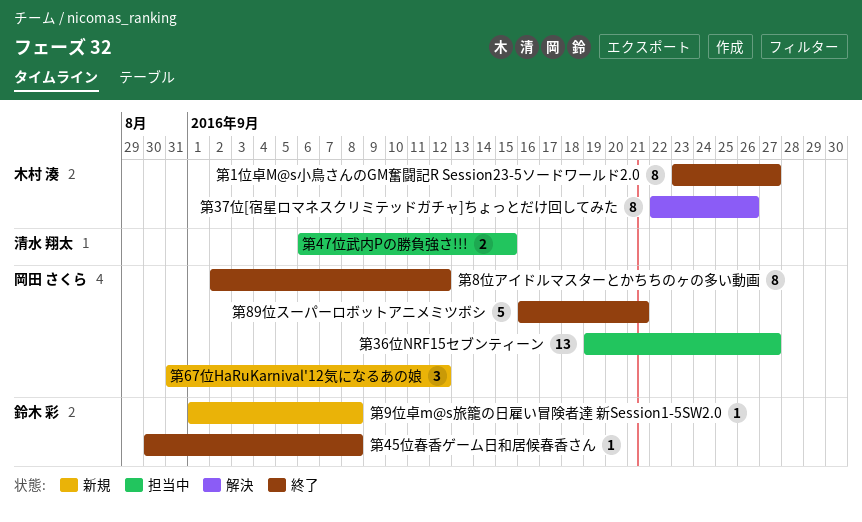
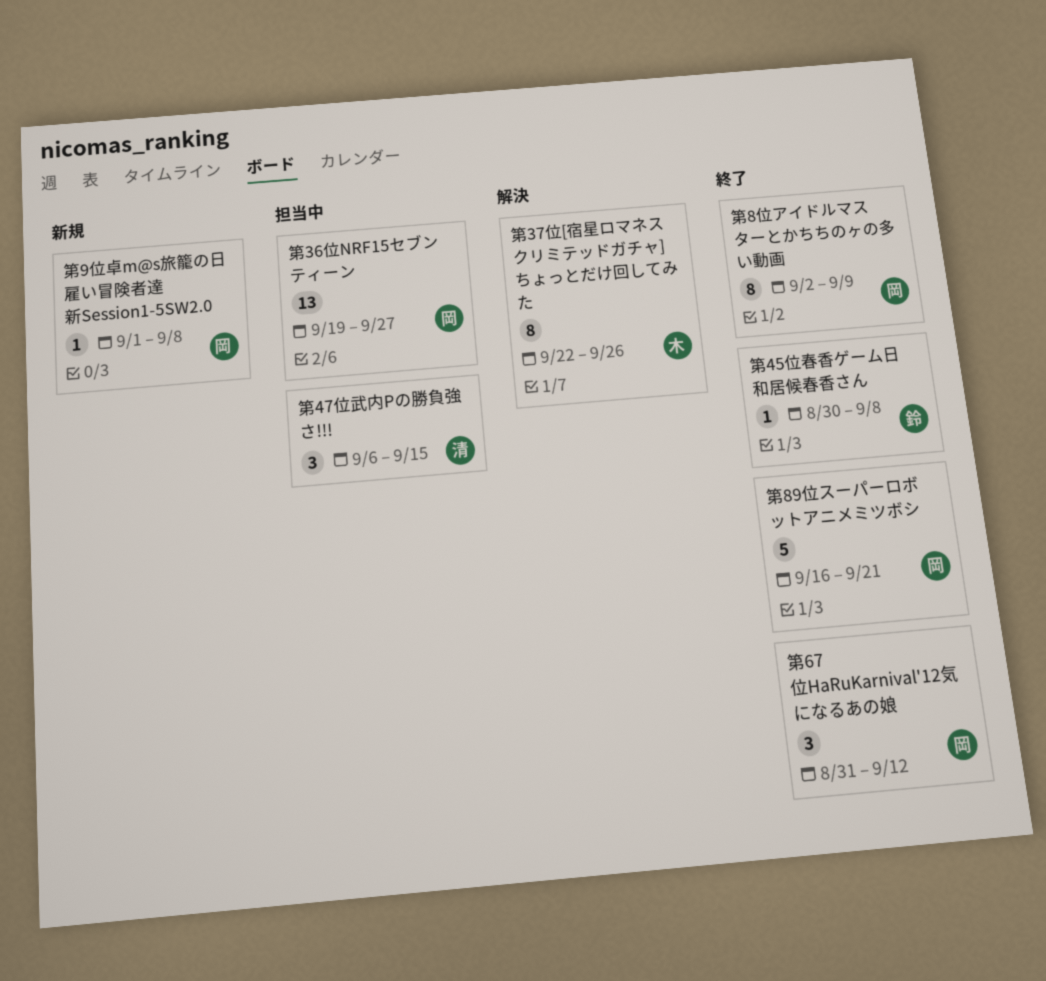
第1位卓M@s小鳥さんのGM奮闘記R Session23-5ソードワールド2.0: present -> none
第47位武内Pの勝負強さ!!!, estimate: 2 -> 3
第67位HaRuKarnival'12気になるあの娘, status: 新規 -> 終了
第8位アイドルマスターとかちちのヶの多い動画, due: Sep 12 -> Sep 9
第9位卓m@s旅籠の日雇い冒険者達 新Session1-5SW2.0, owner: 鈴木 彩 -> 岡田 さくら

